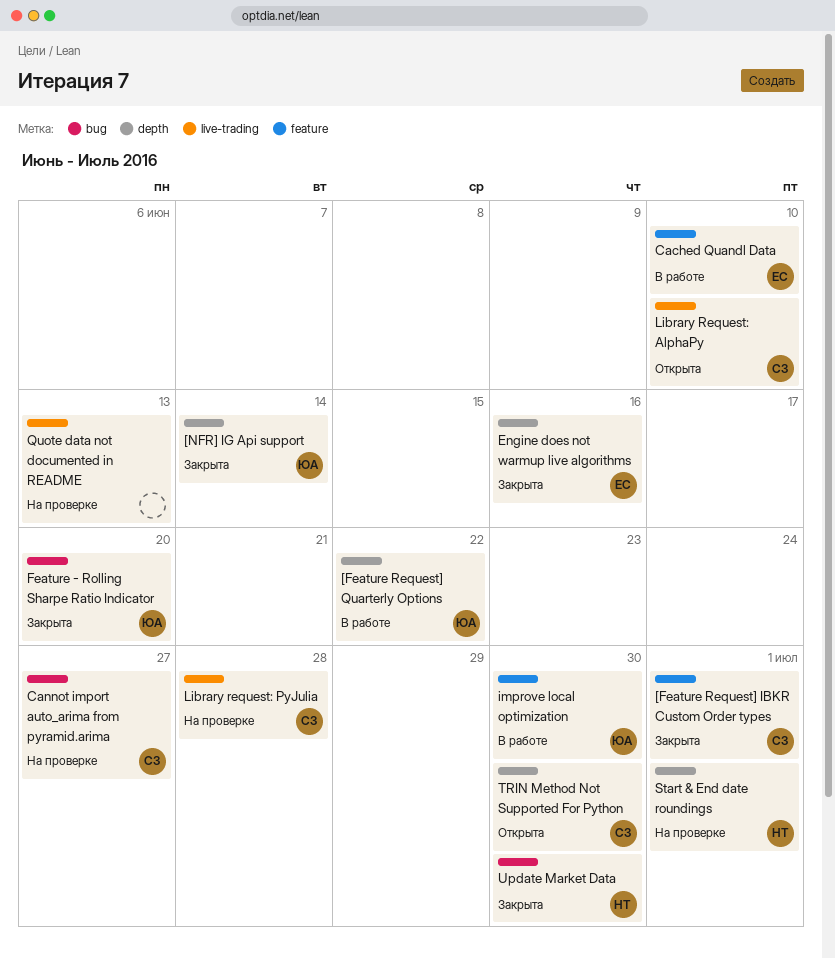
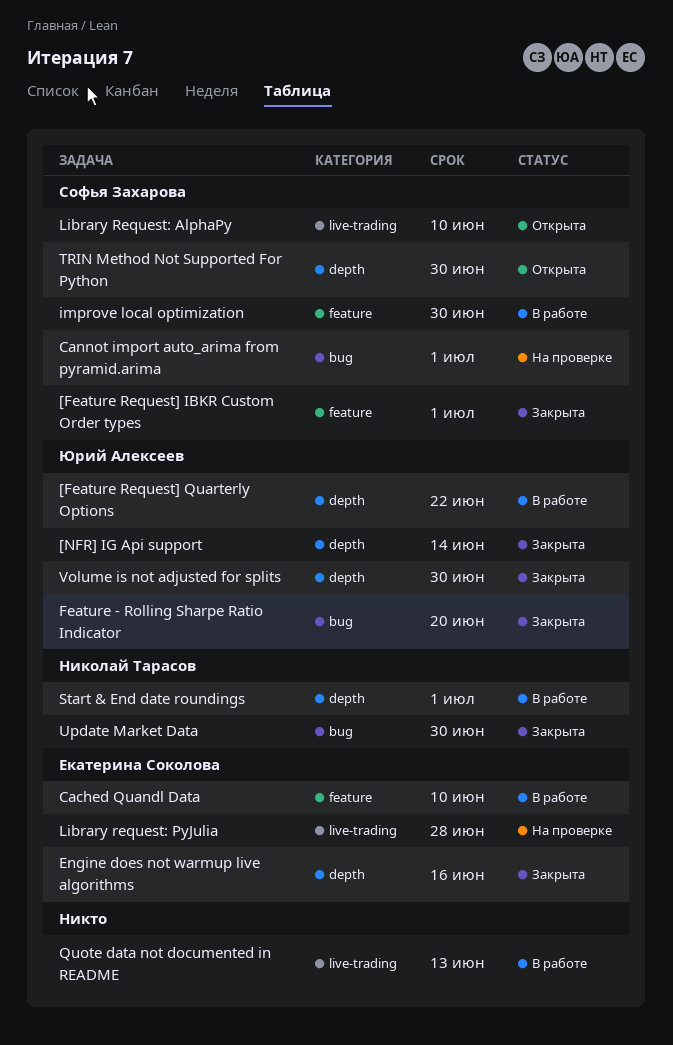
Cannot import auto_arima from pyramid.arima, due: Jun 27 -> Jul 1
improve local optimization, owner: Юрий Алексеев -> Софья Захарова
Library request: PyJulia, owner: Софья Захарова -> Екатерина Соколова
Quote data not documented in README, status: На проверке -> В работе
Start & End date roundings, status: На проверке -> В работе
Volume is not adjusted for splits: none -> present

